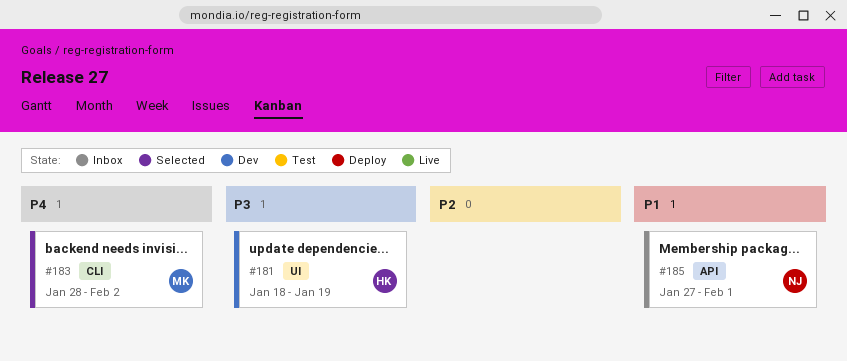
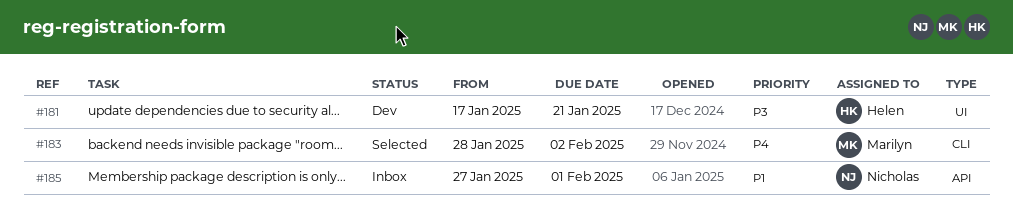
#181, start: Jan 18 -> Jan 17
#181, due: Jan 19 -> Jan 21

